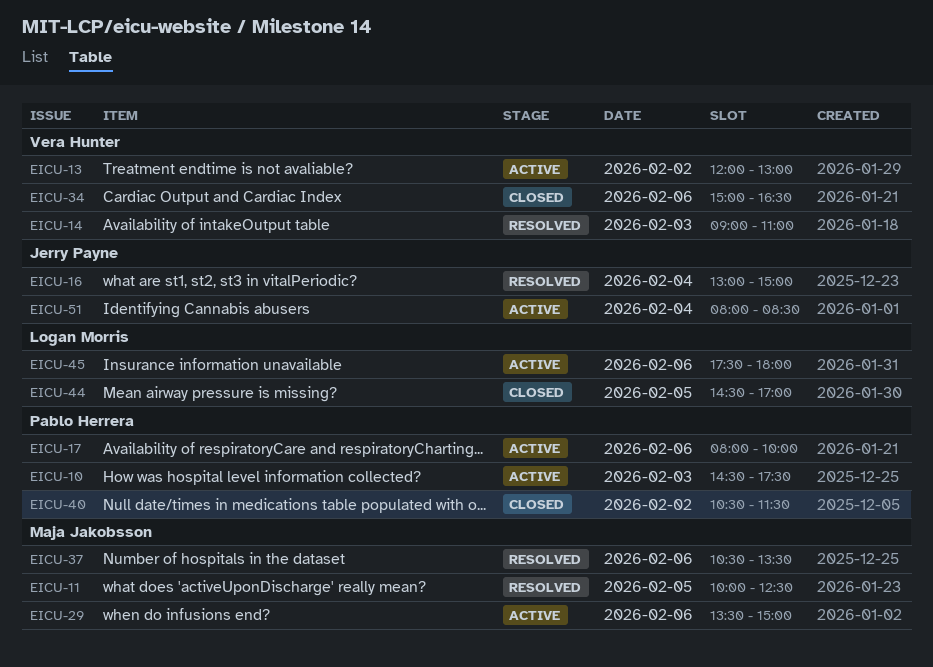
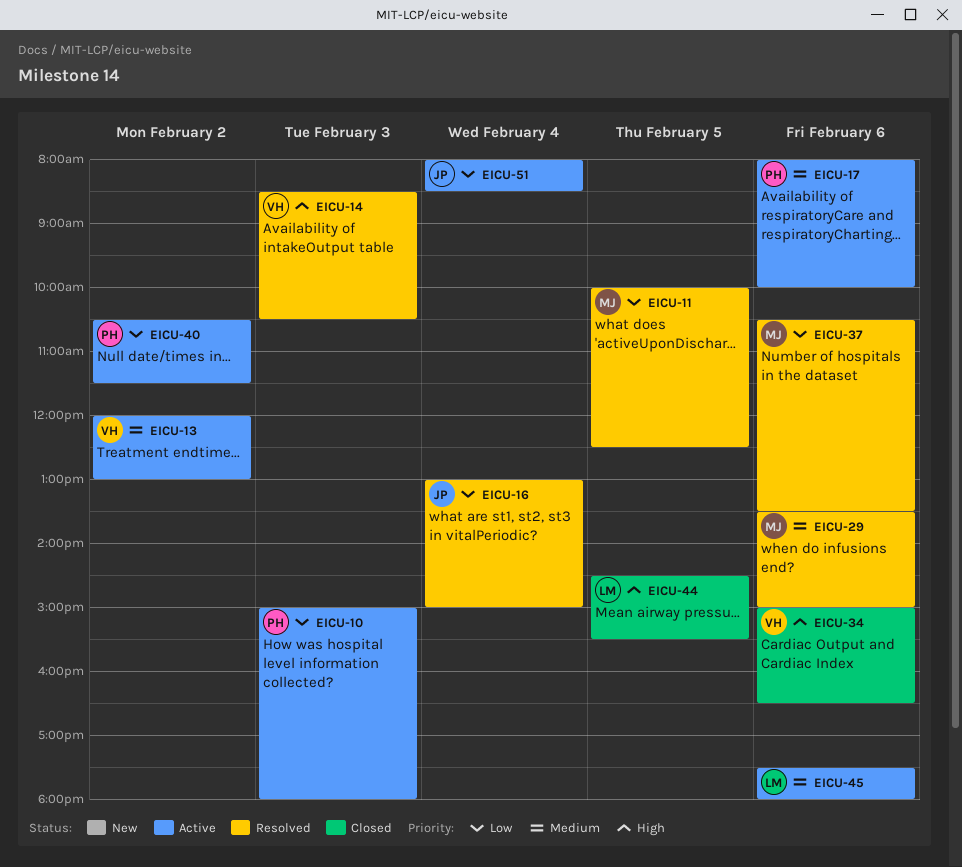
EICU-10, begins: 14:30 -> 15:00
EICU-10, ends: 17:30 -> 18:00
EICU-14, begins: 09:00 -> 08:30
EICU-14, ends: 11:00 -> 10:30
EICU-29, status: Active -> Resolved
EICU-40, status: Closed -> Active
EICU-44, ends: 17:00 -> 15:30

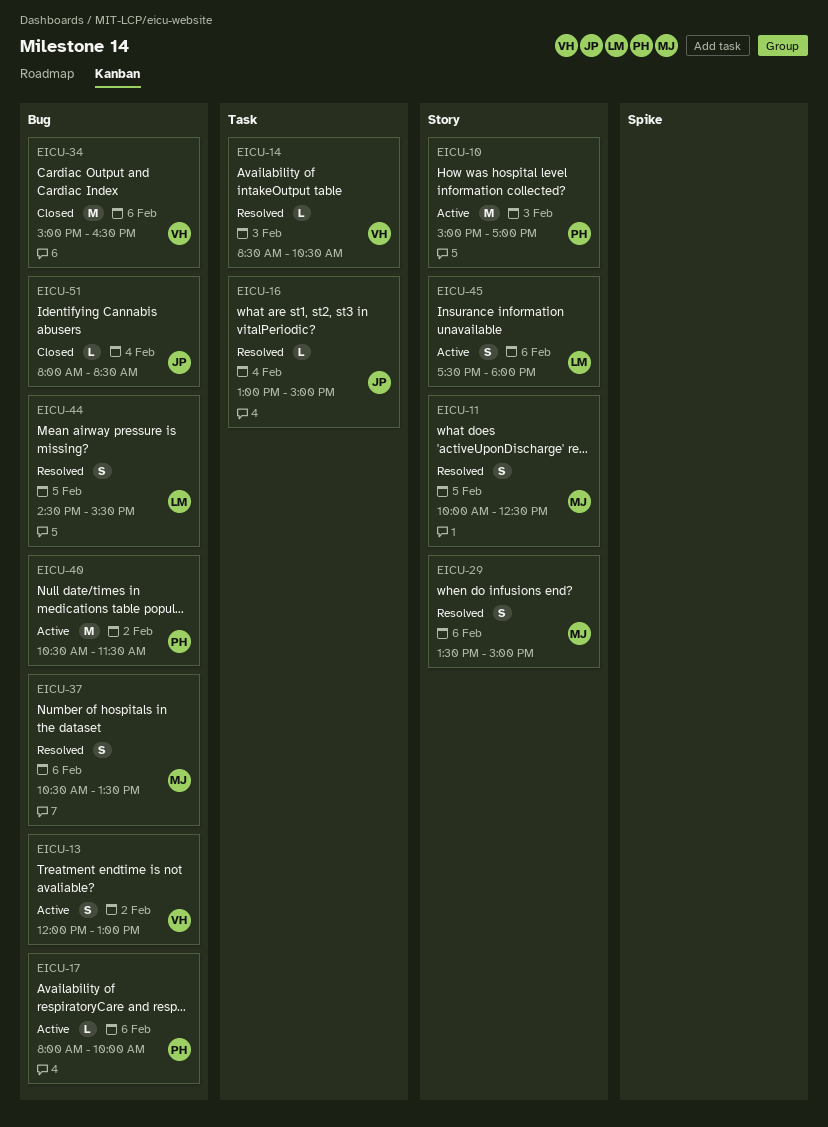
EICU-10, ends: 18:00 -> 17:00
EICU-44, status: Closed -> Resolved
EICU-51, status: Active -> Closed

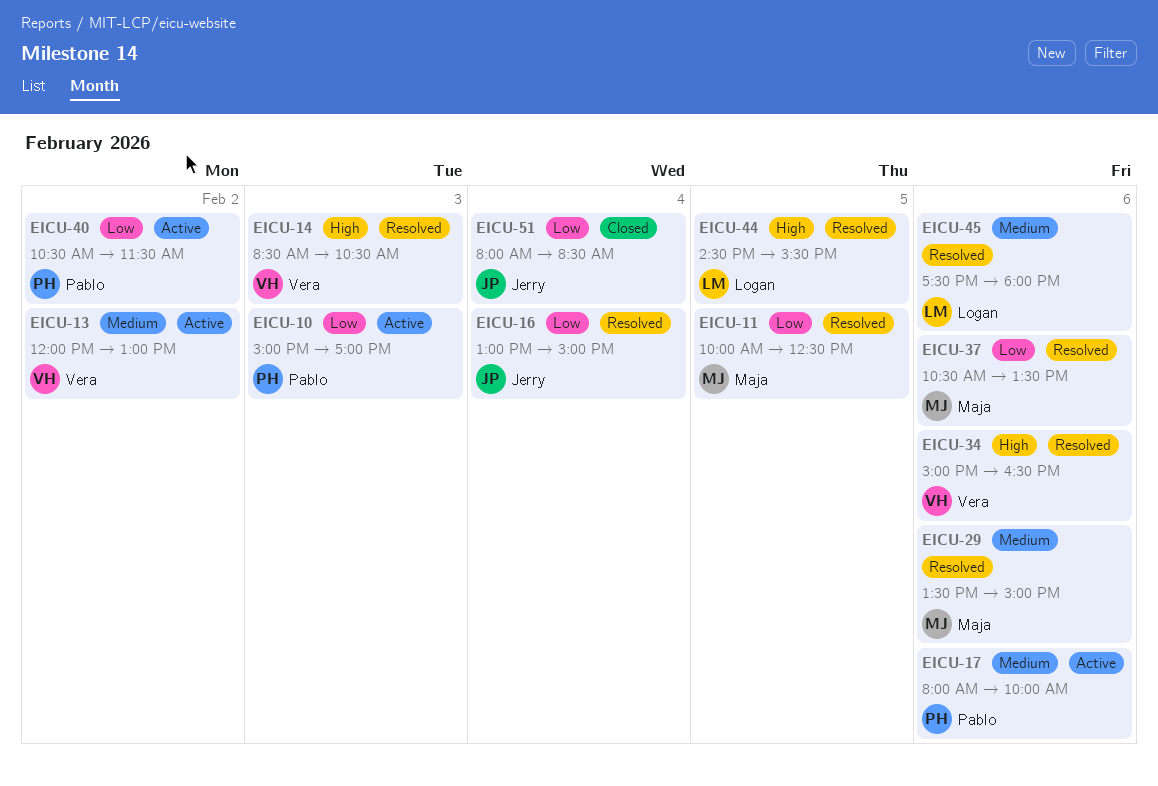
EICU-34, status: Closed -> Resolved
EICU-45, status: Active -> Resolved

